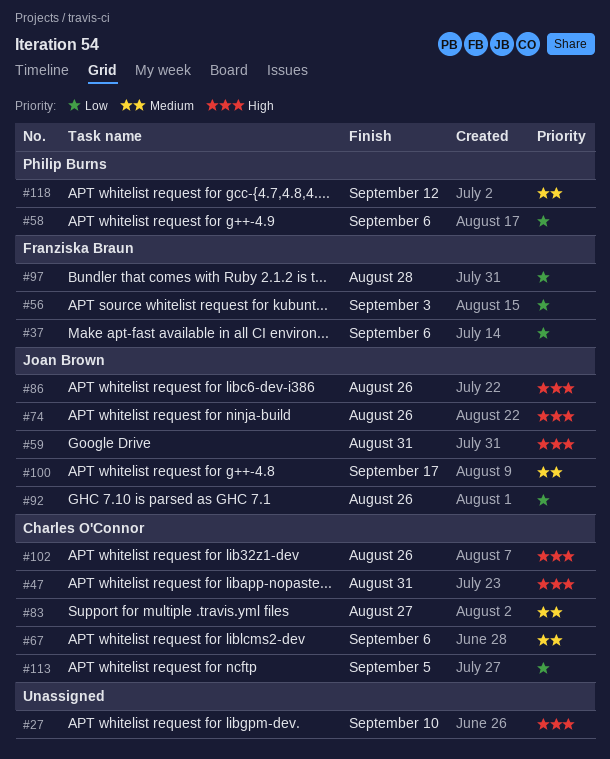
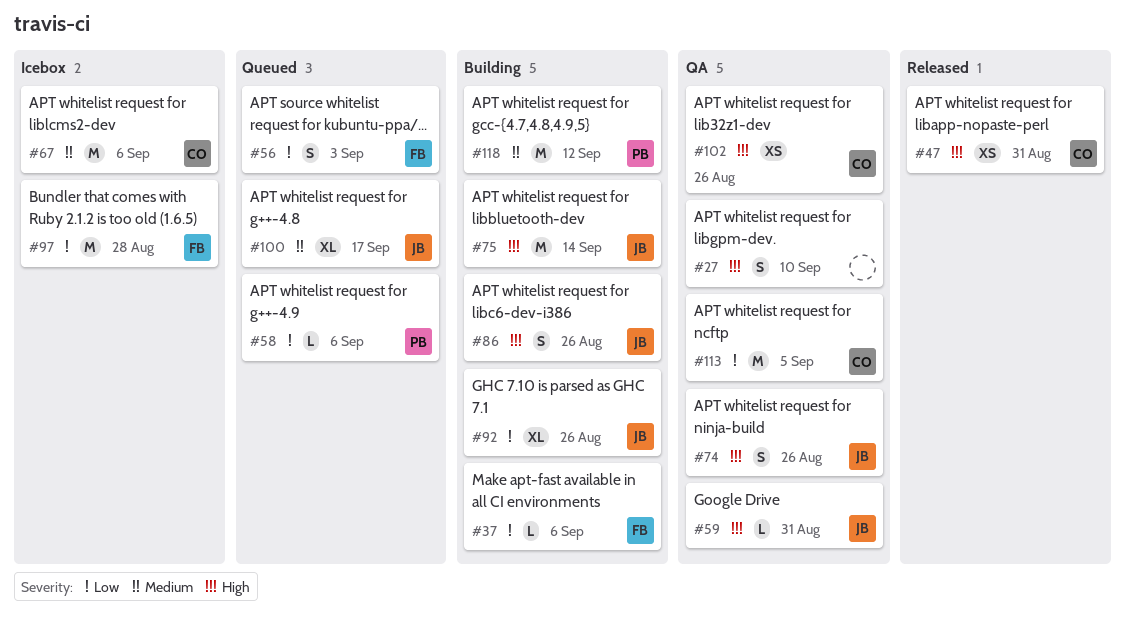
#75: none -> present
#83: present -> none

